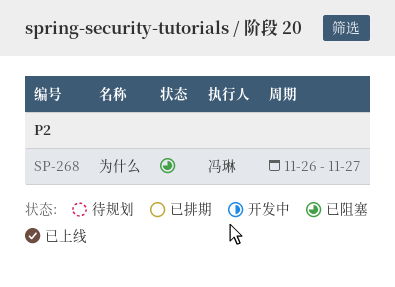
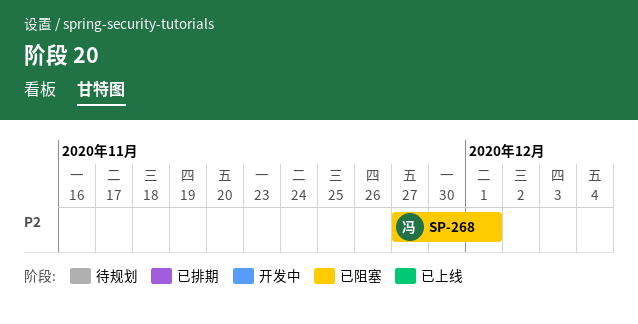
SP-268, start: Nov 26 -> Nov 27
SP-268, due: Nov 27 -> Dec 1

